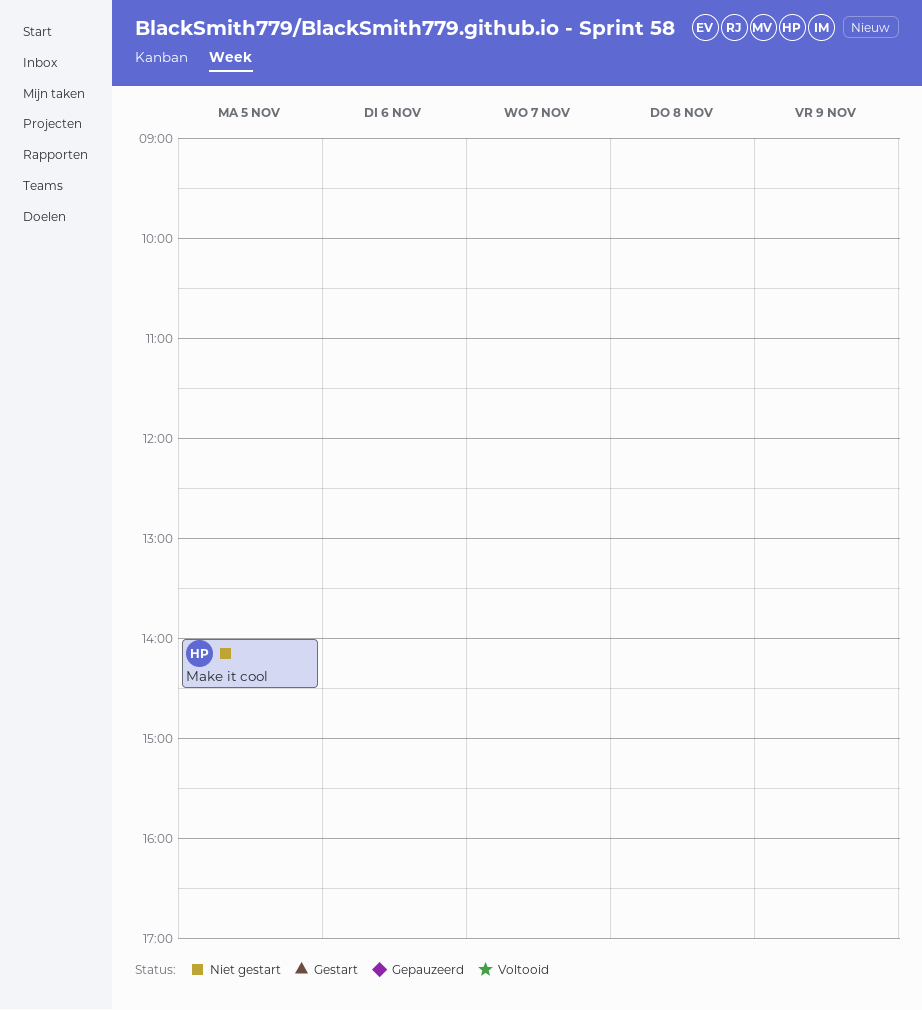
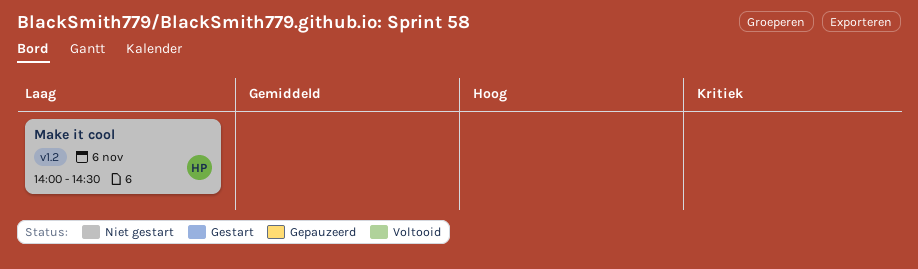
Make it cool, day: Nov 5 -> Nov 6

